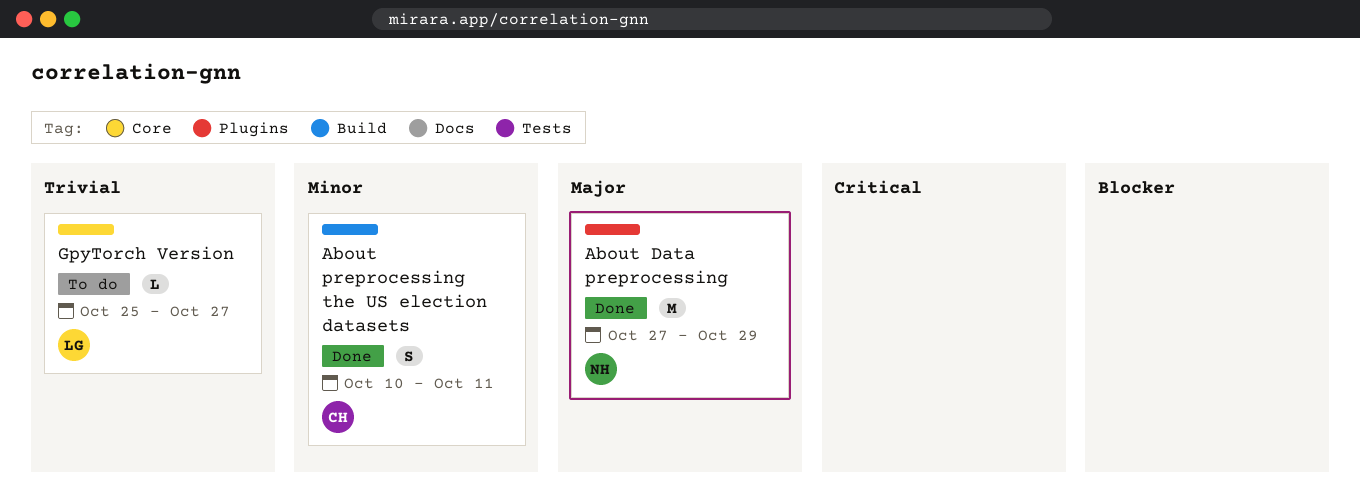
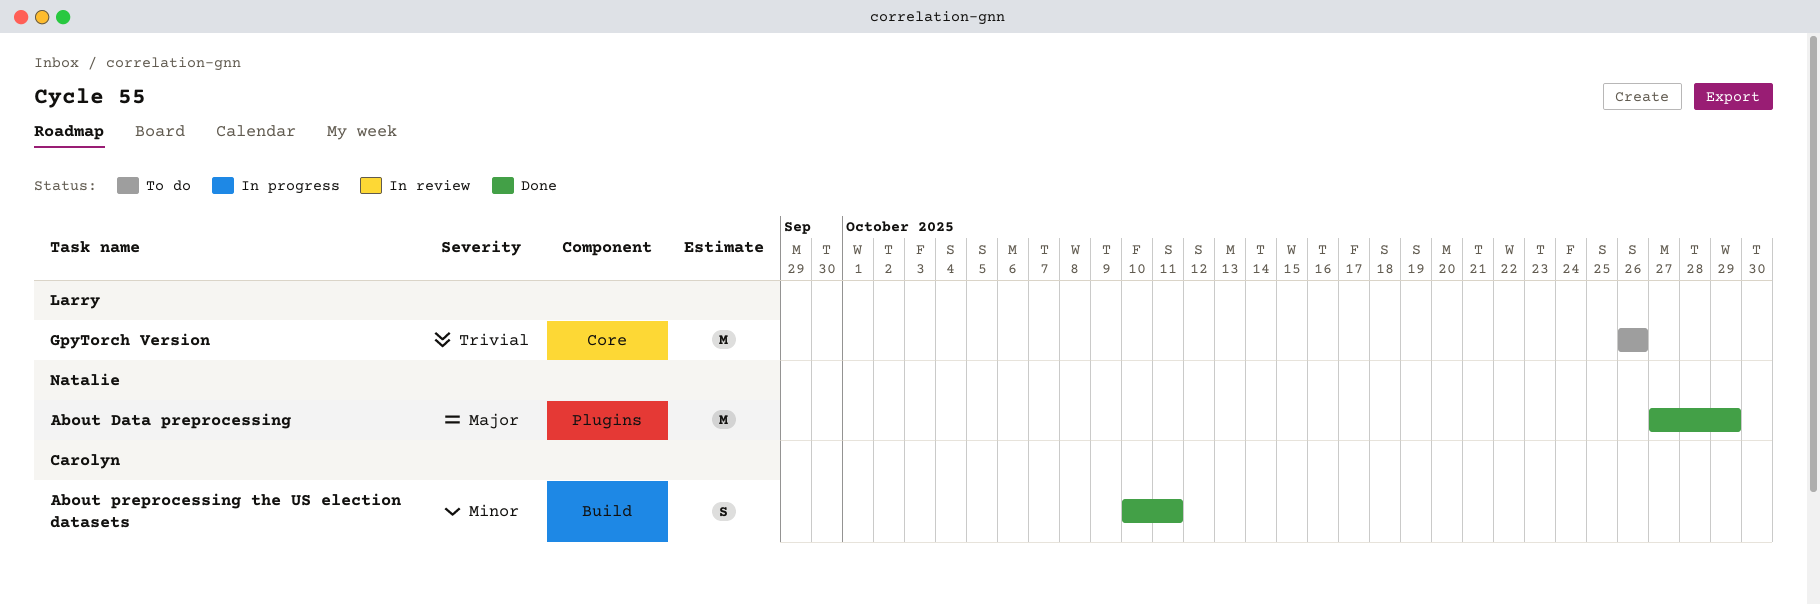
GpyTorch Version, estimate: L -> M
GpyTorch Version, start: Oct 25 -> Oct 26
GpyTorch Version, due: Oct 27 -> Oct 26

